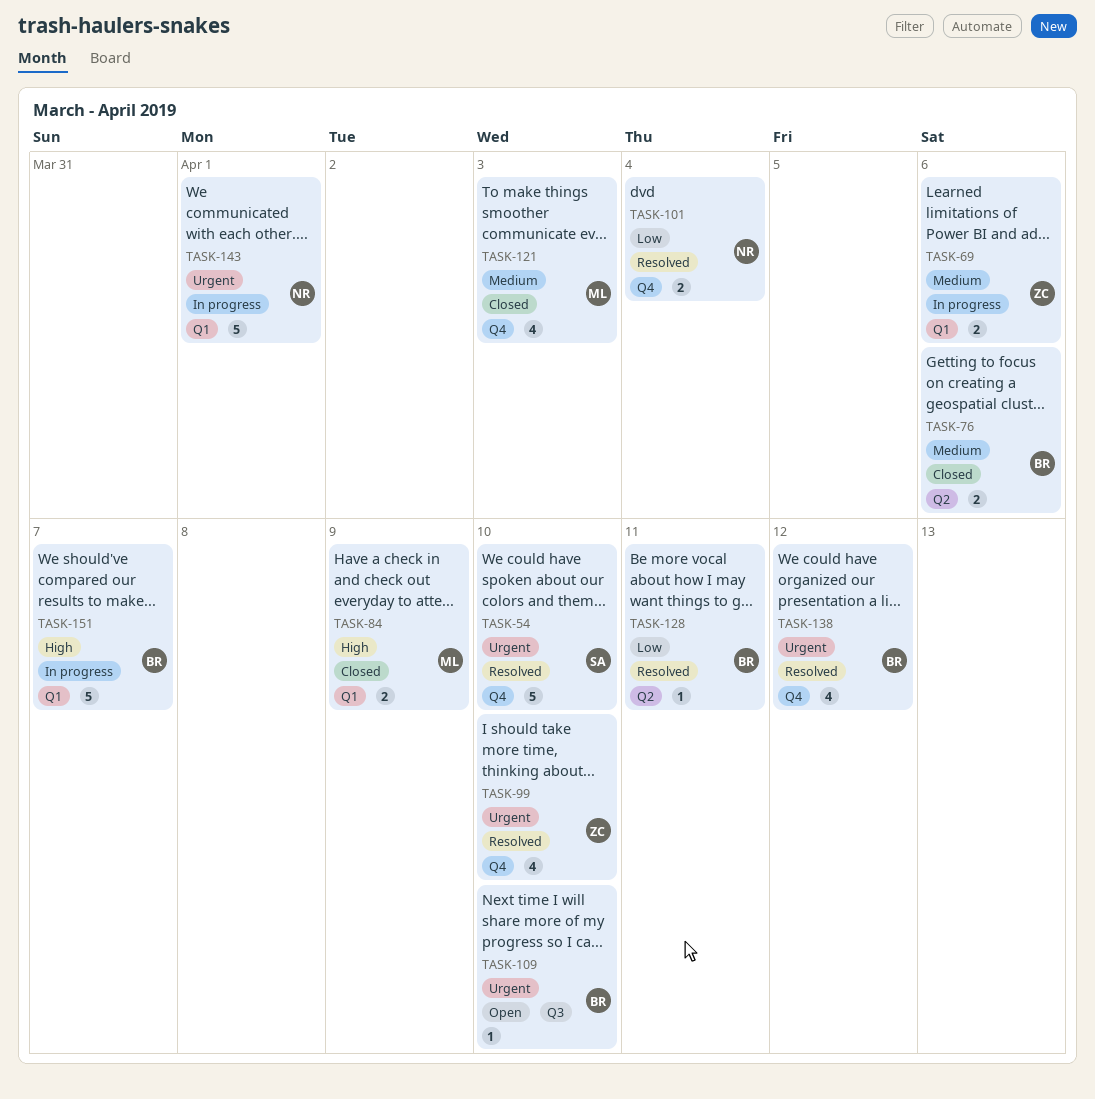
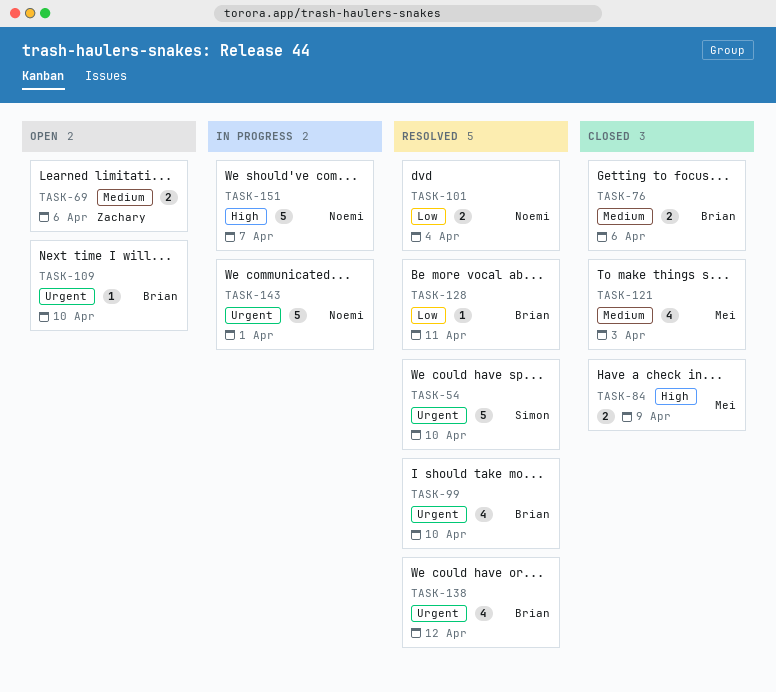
TASK-69, status: In progress -> Open
TASK-99, owner: Zachary -> Brian
TASK-151, owner: Brian -> Noemi

